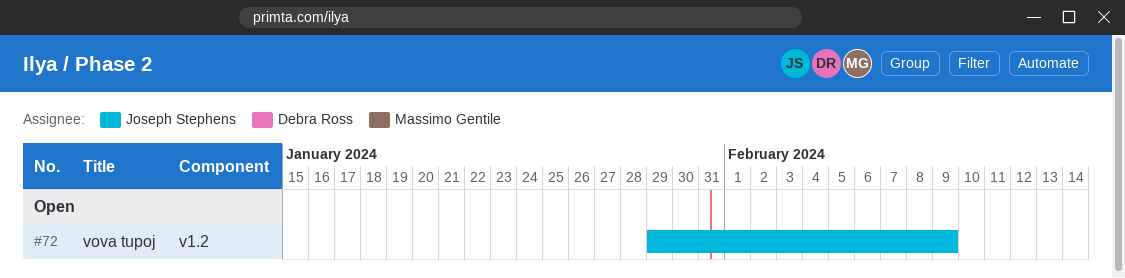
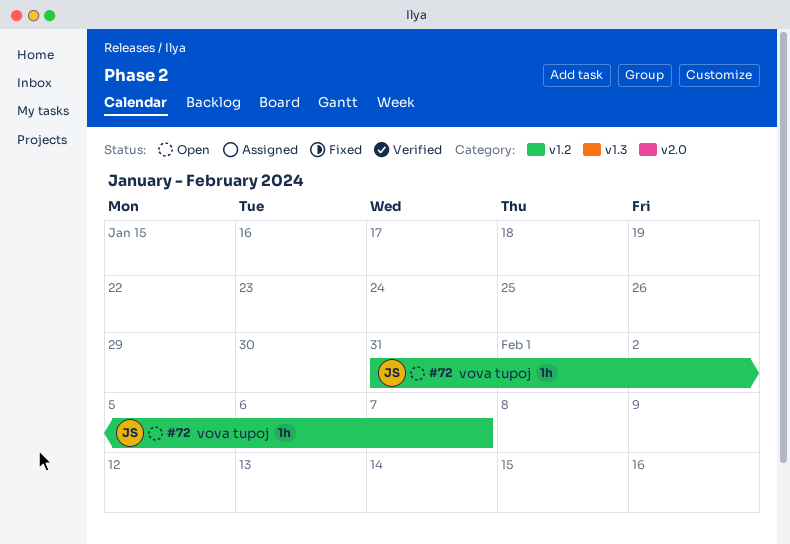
#72, start: Jan 29 -> Jan 31
#72, due: Feb 9 -> Feb 7

